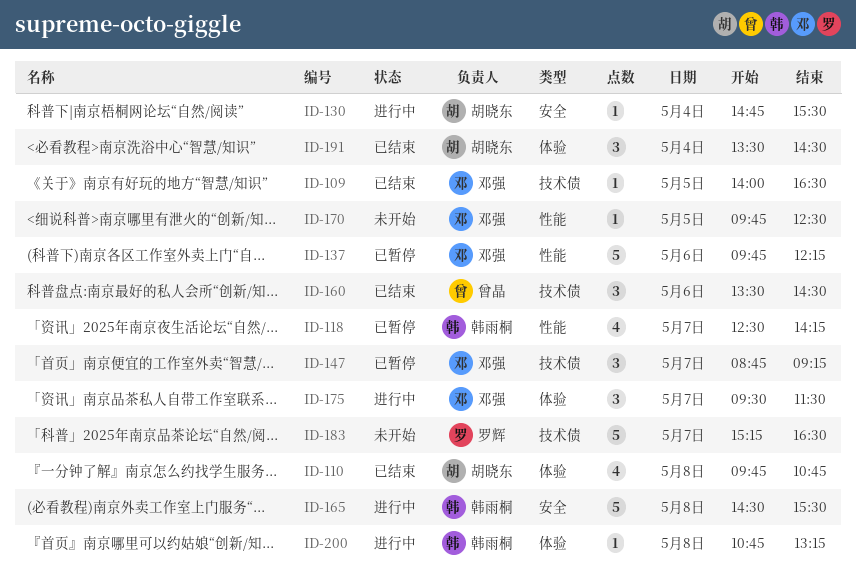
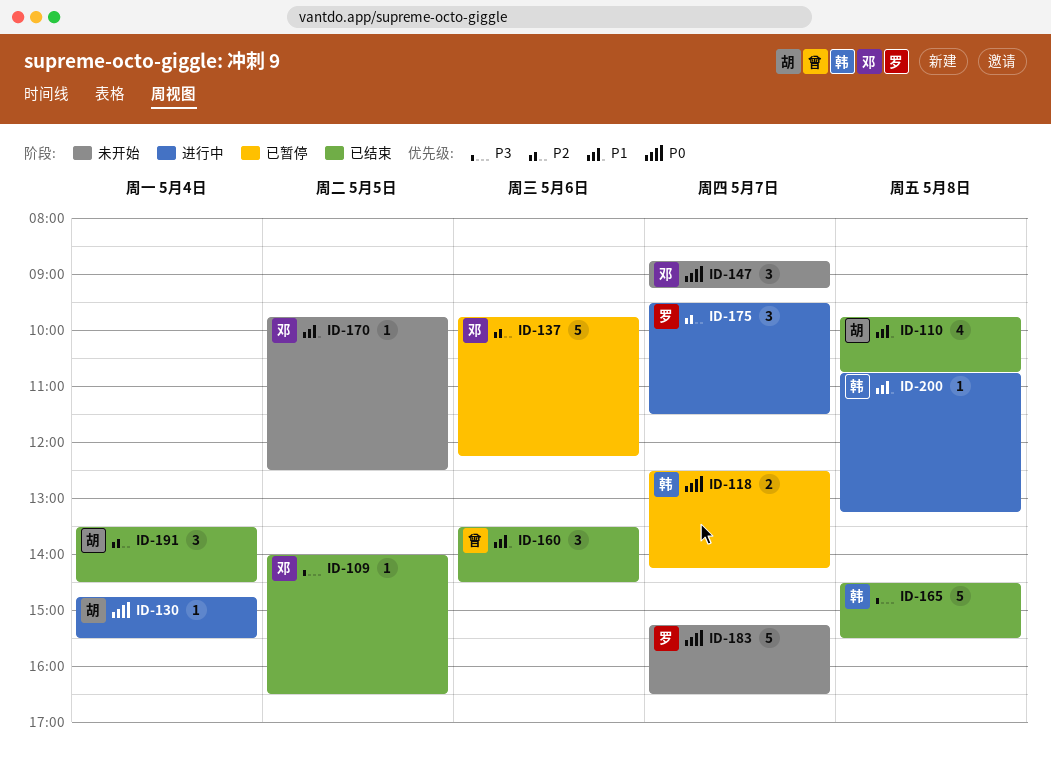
ID-118, estimate: 4 -> 2
ID-147, status: 已暂停 -> 未开始
ID-165, status: 进行中 -> 已结束
ID-175, owner: 邓强 -> 罗辉

